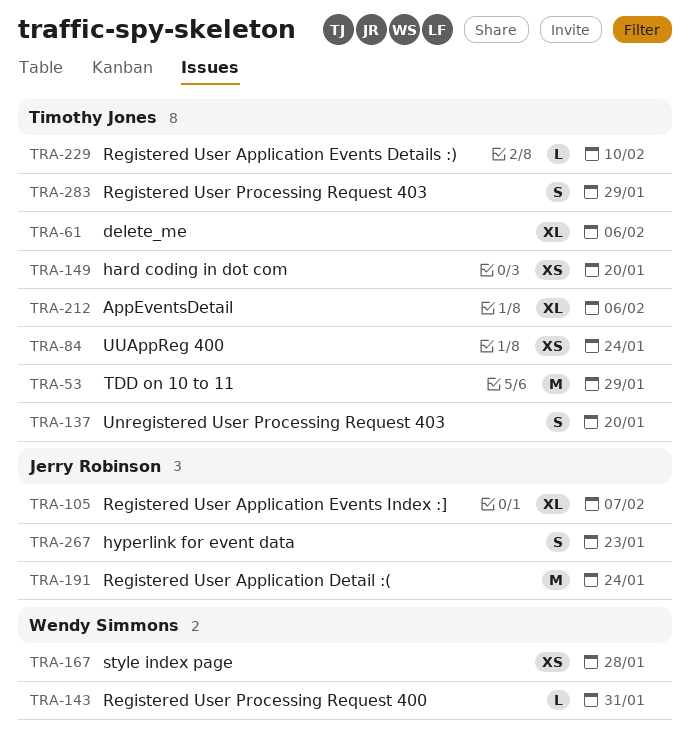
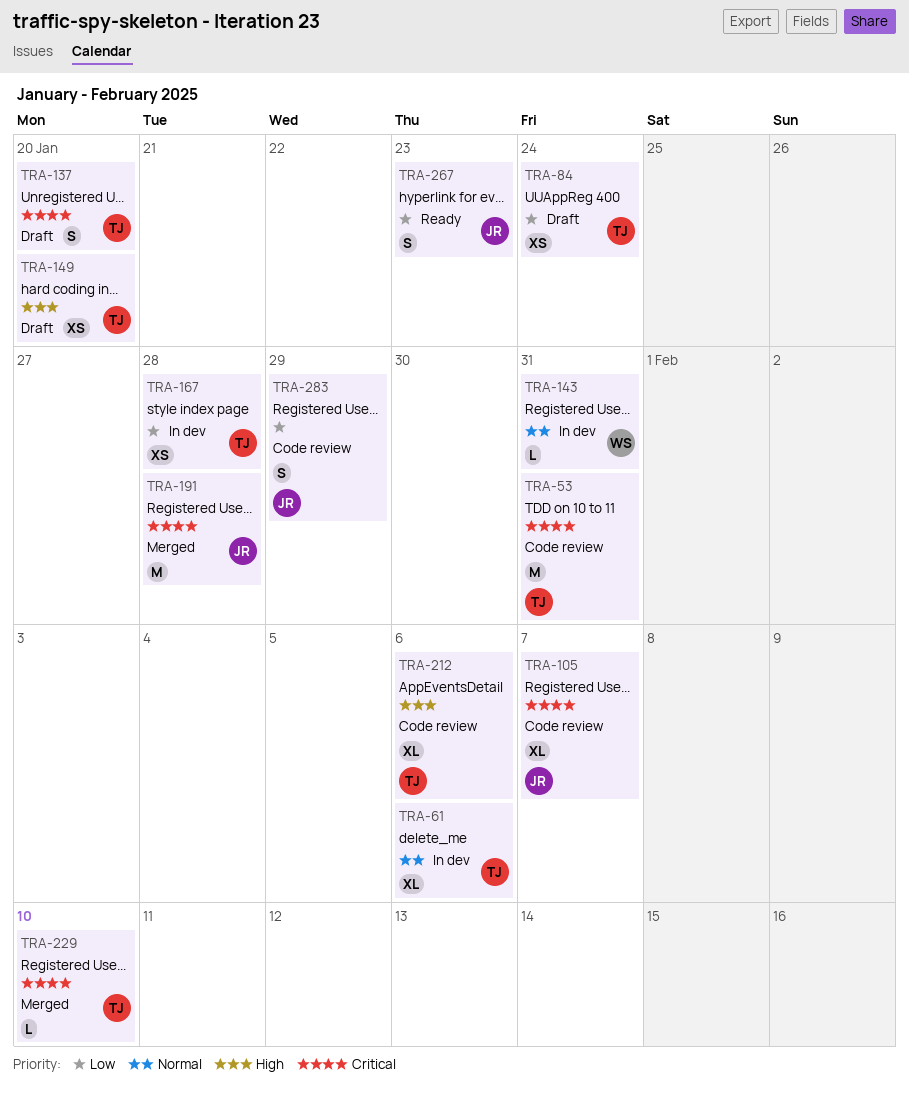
TRA-53, due: Jan 29 -> Jan 31
TRA-167, owner: Wendy Simmons -> Timothy Jones
TRA-191, due: Jan 24 -> Jan 28
TRA-283, owner: Timothy Jones -> Jerry Robinson

